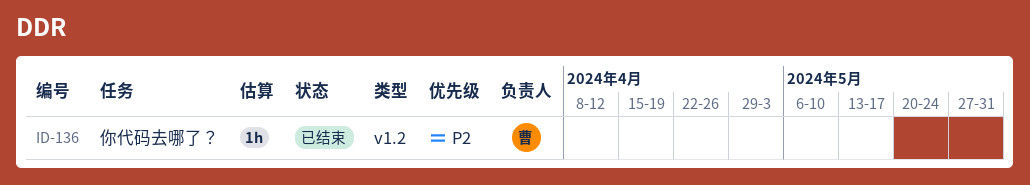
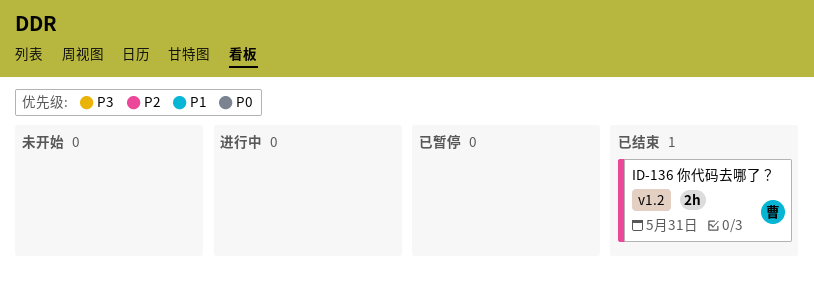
ID-136, estimate: 1h -> 2h

